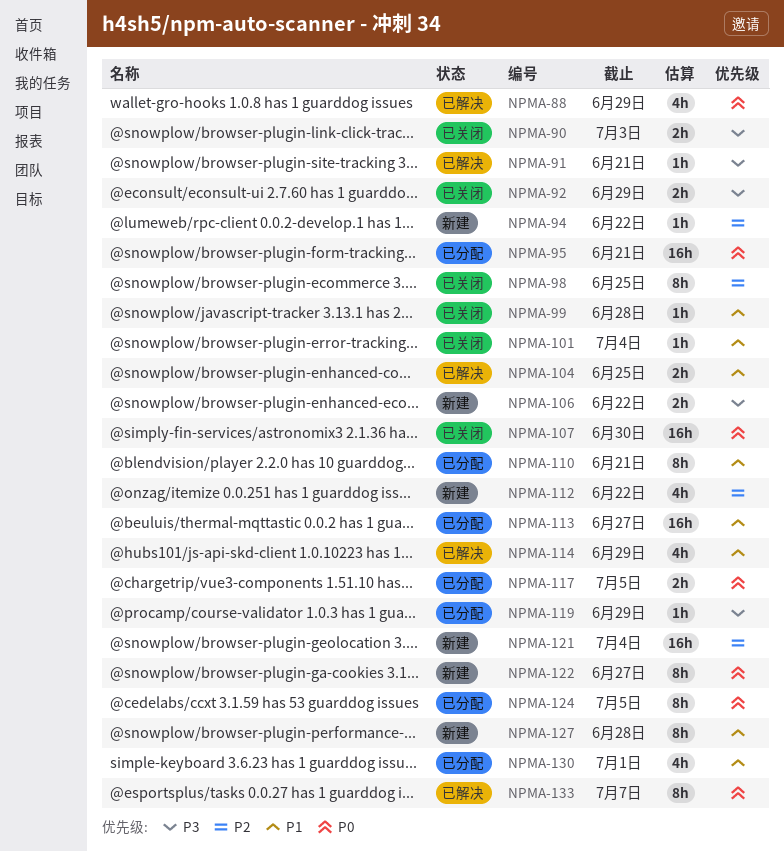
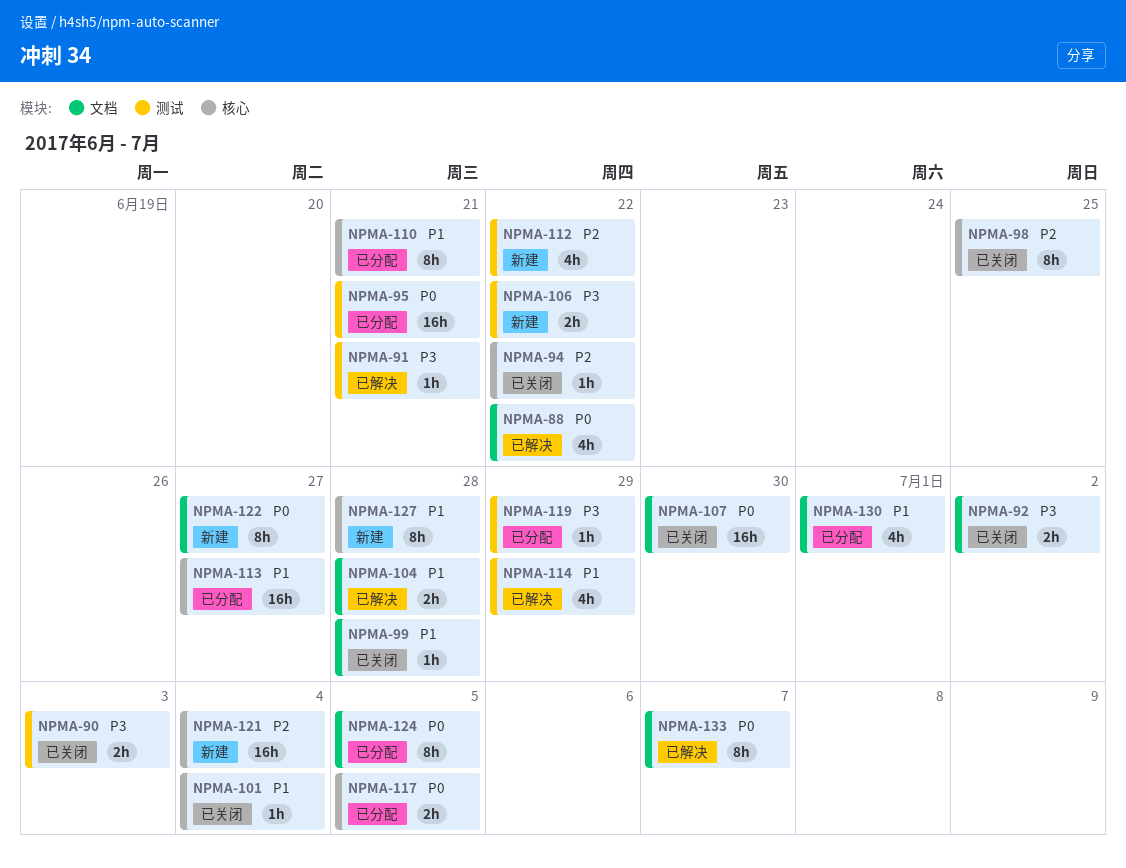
NPMA-88, due: Jun 29 -> Jun 22
NPMA-92, due: Jun 29 -> Jul 2
NPMA-94, status: 新建 -> 已关闭
NPMA-104, due: Jun 25 -> Jun 28

